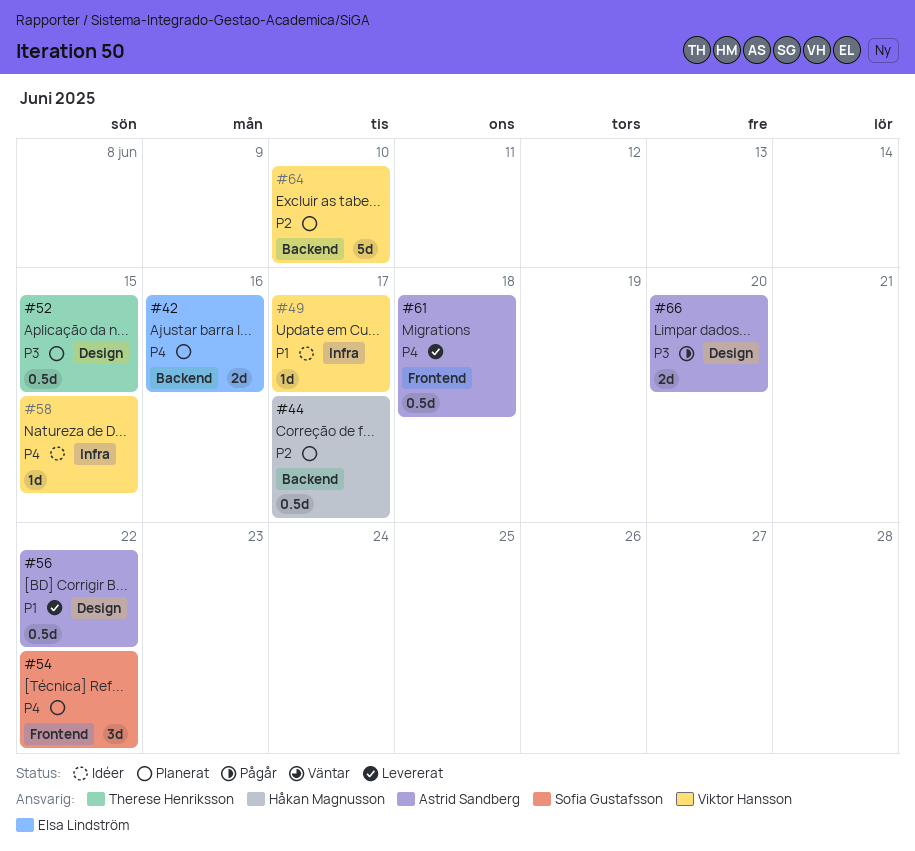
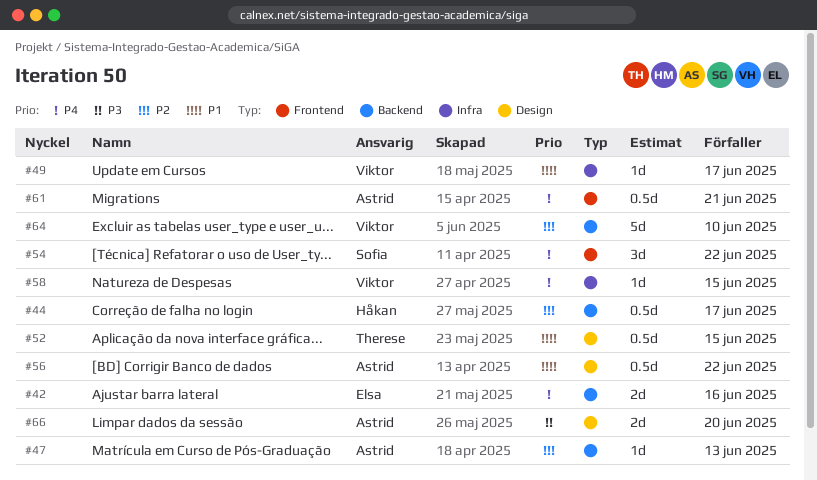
#47: none -> present
#52, priority: P3 -> P1
#61, due: Jun 18 -> Jun 21

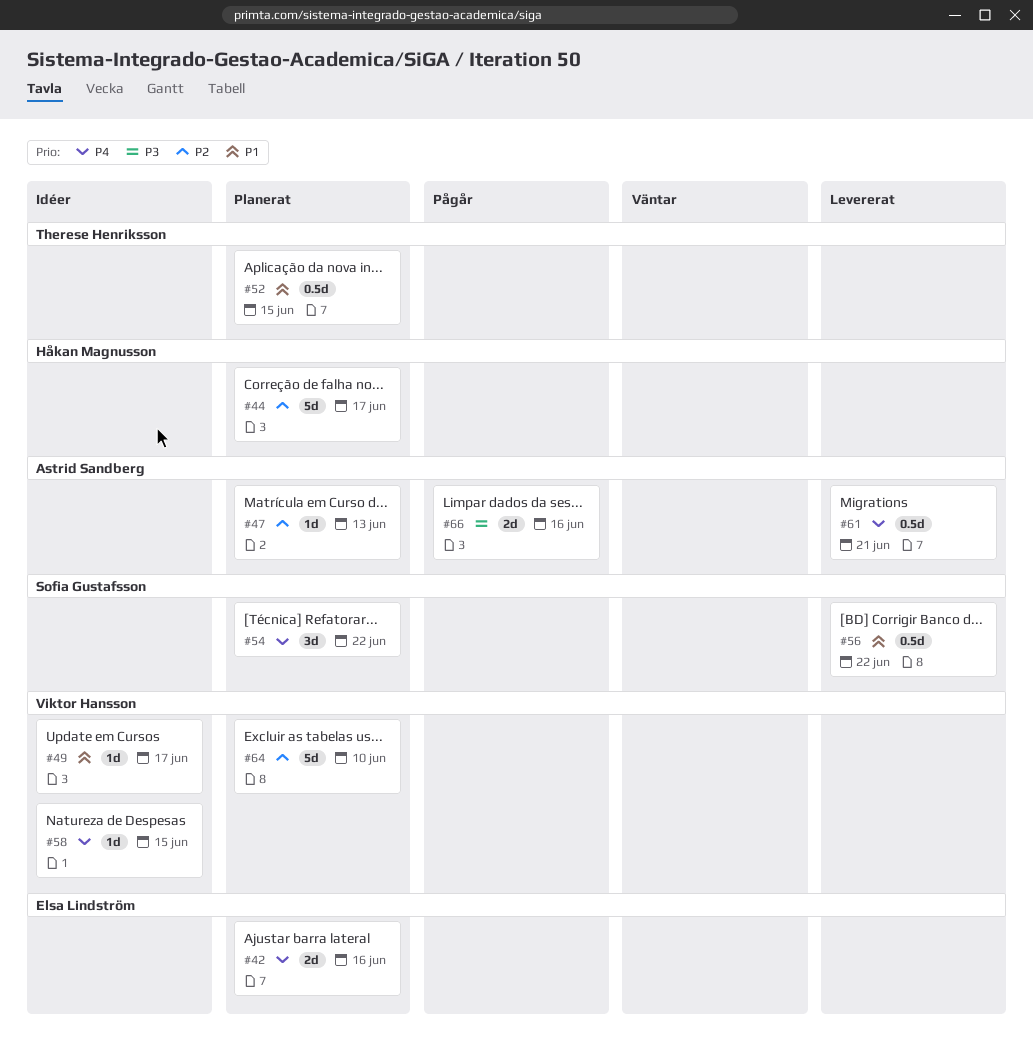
#44, estimate: 0.5d -> 5d
#56, owner: Astrid Sandberg -> Sofia Gustafsson
#66, due: Jun 20 -> Jun 16

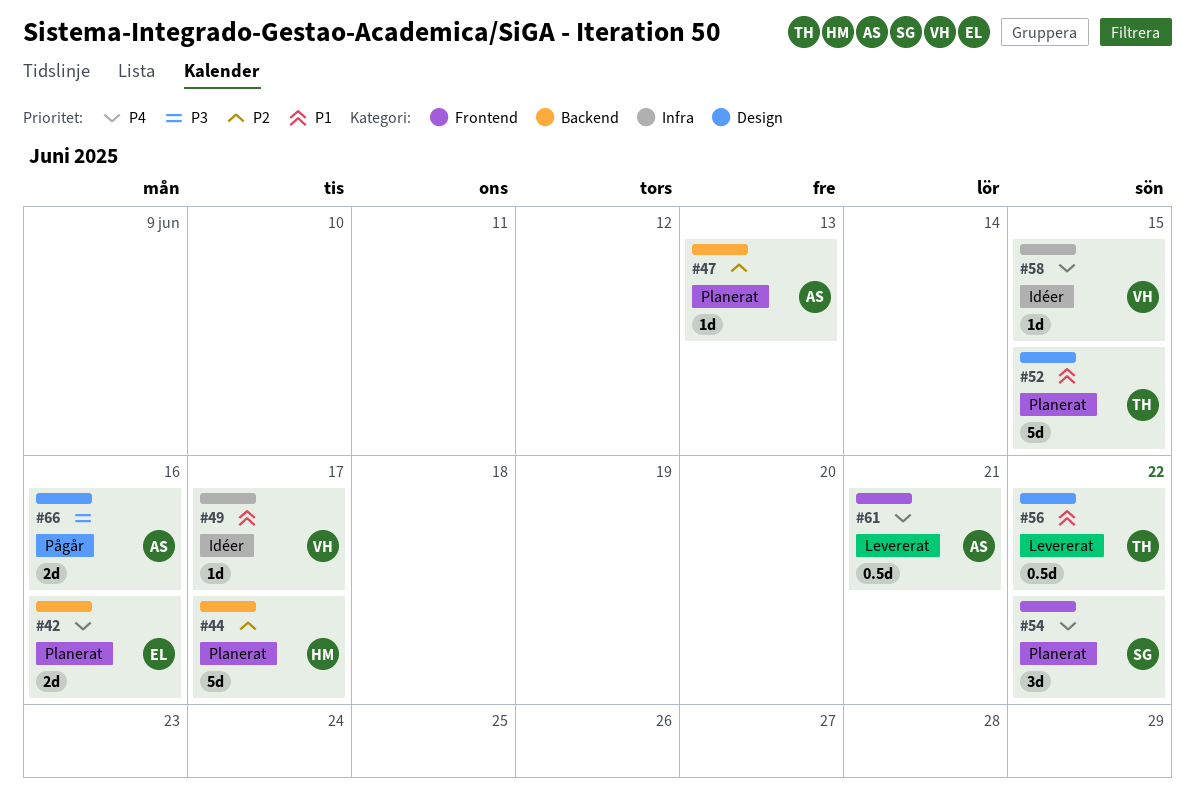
#52, estimate: 0.5d -> 5d
#56, owner: Sofia Gustafsson -> Therese Henriksson
#64: present -> none

